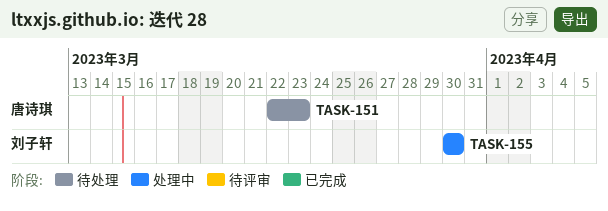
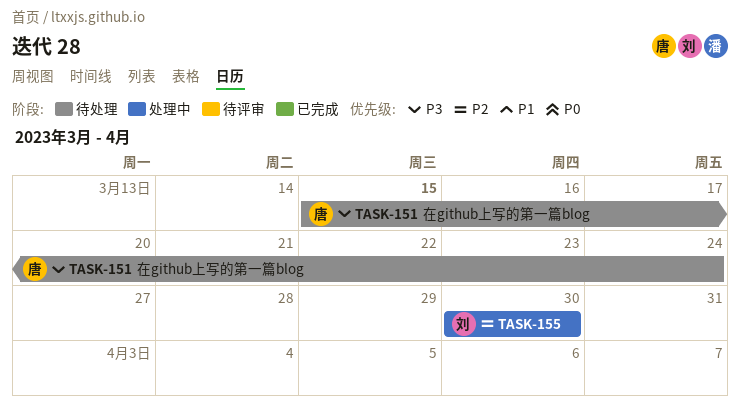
TASK-151, start: Mar 22 -> Mar 15
TASK-151, due: Mar 23 -> Mar 24

